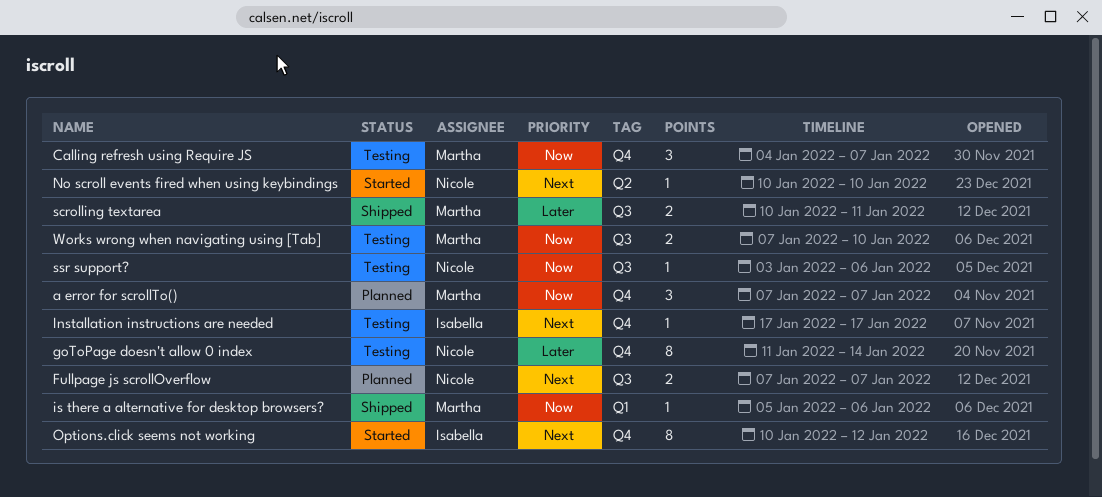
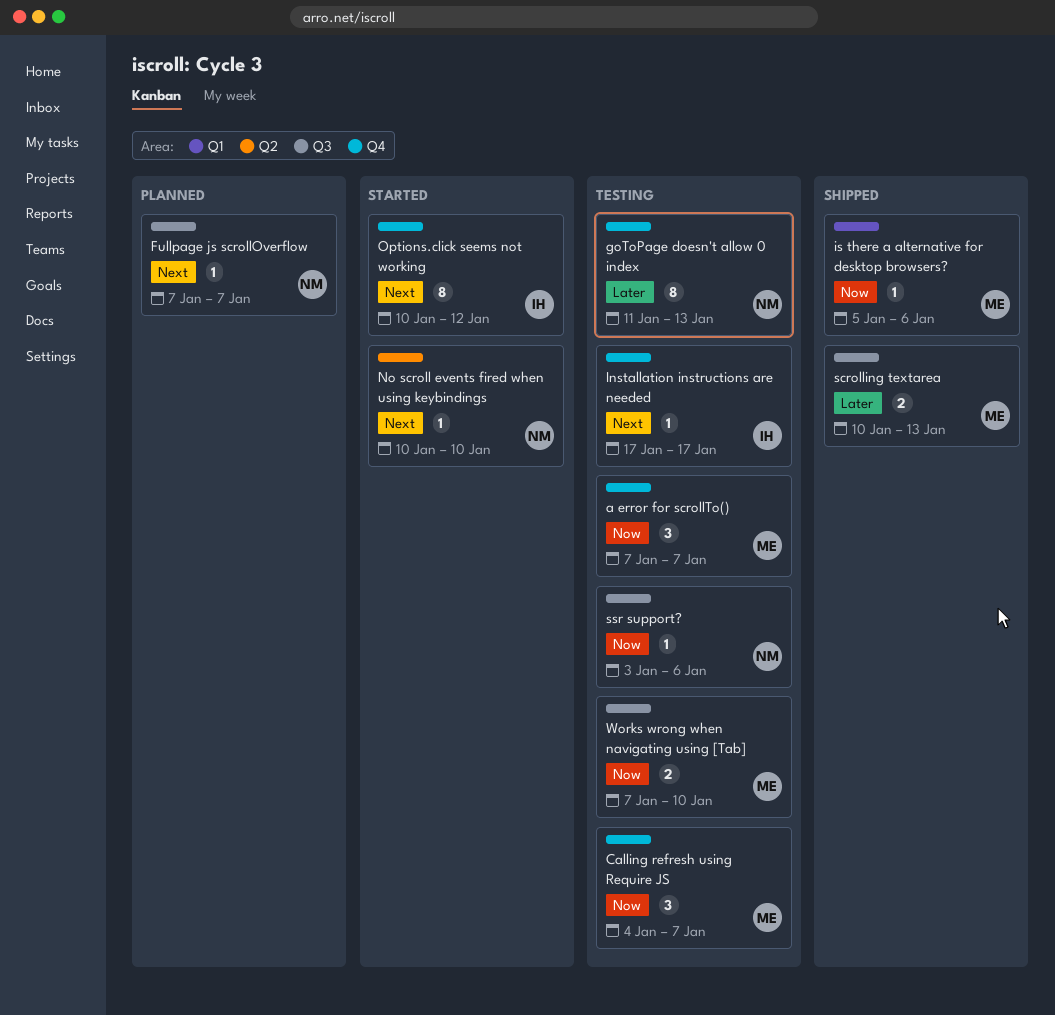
a error for scrollTo(), status: Planned -> Testing
Fullpage js scrollOverflow, estimate: 2 -> 1
goToPage doesn't allow 0 index, due: Jan 14 -> Jan 13
scrolling textarea, due: Jan 11 -> Jan 13

